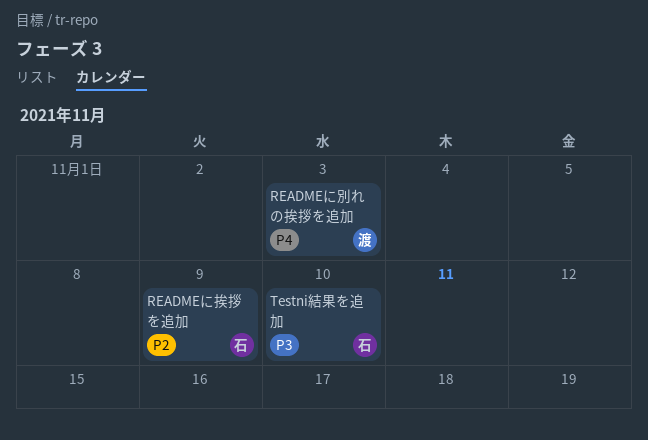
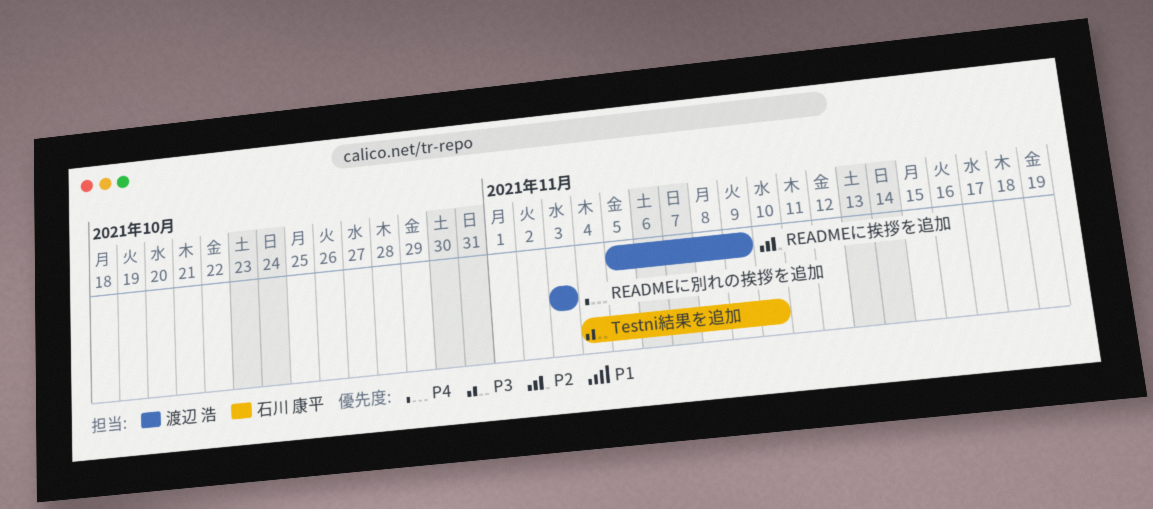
READMEに挨拶を追加, owner: 石川 康平 -> 渡辺 浩

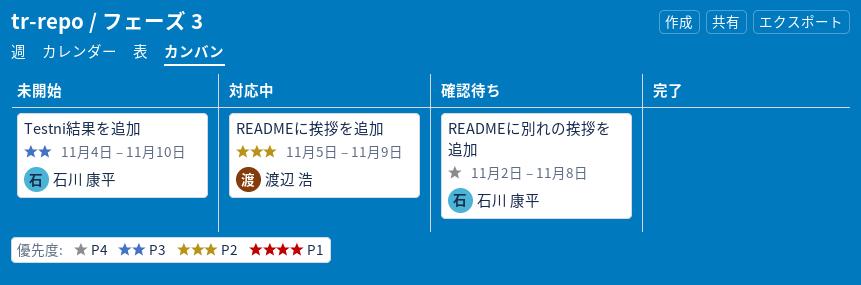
READMEに別れの挨拶を追加, owner: 渡辺 浩 -> 石川 康平
READMEに別れの挨拶を追加, start: Nov 3 -> Nov 2
READMEに別れの挨拶を追加, due: Nov 3 -> Nov 8

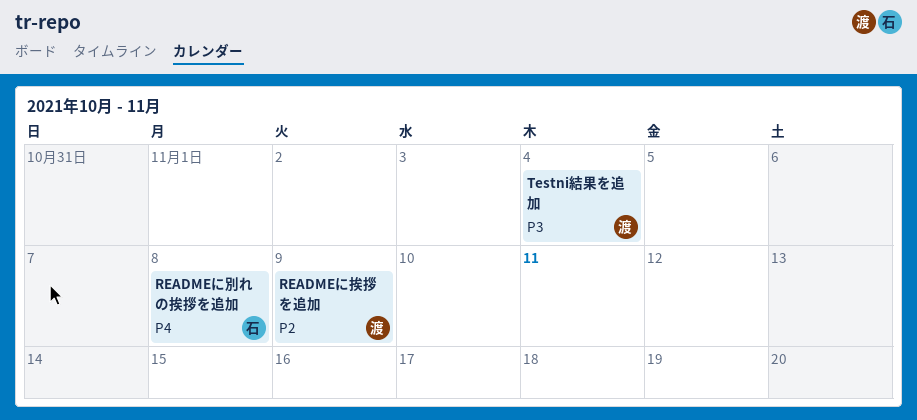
Testni結果を追加, owner: 石川 康平 -> 渡辺 浩
Testni結果を追加, due: Nov 10 -> Nov 4

